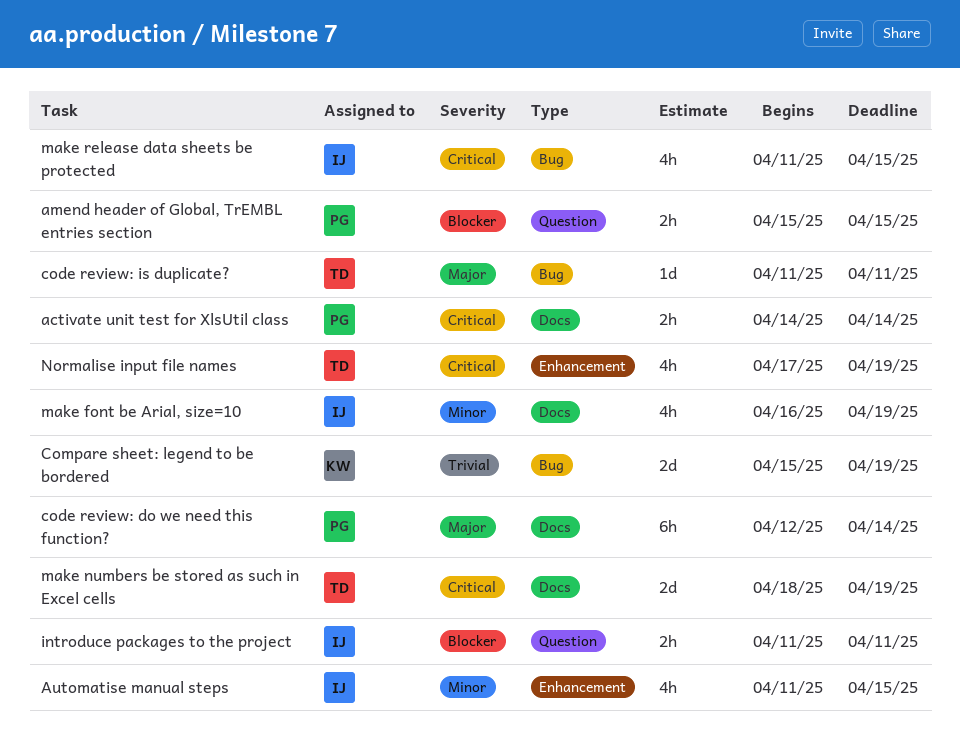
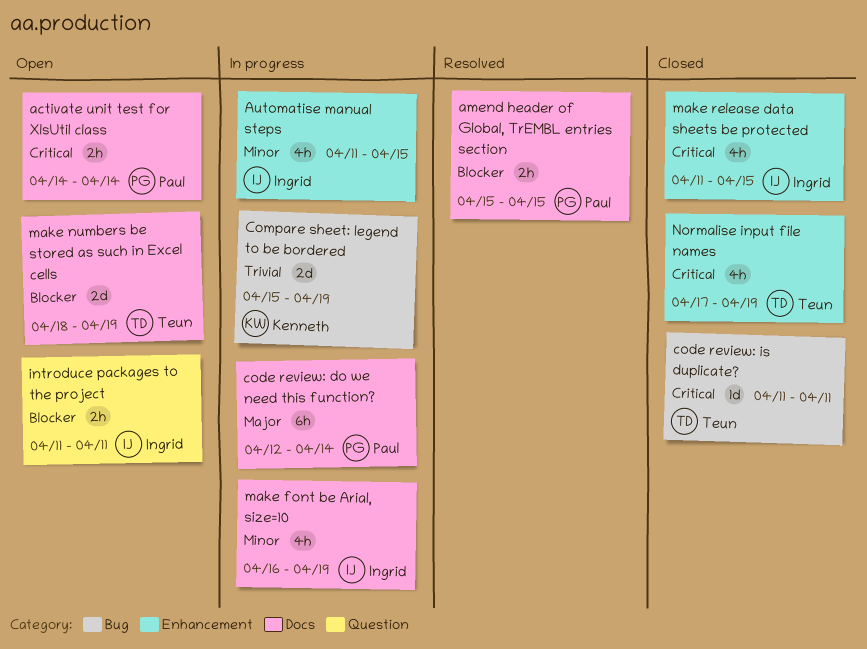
amend header of Global, TrEMBL entries section, label: Question -> Docs
code review: is duplicate?, priority: Major -> Critical
make numbers be stored as such in Excel cells, priority: Critical -> Blocker
make release data sheets be protected, label: Bug -> Enhancement

